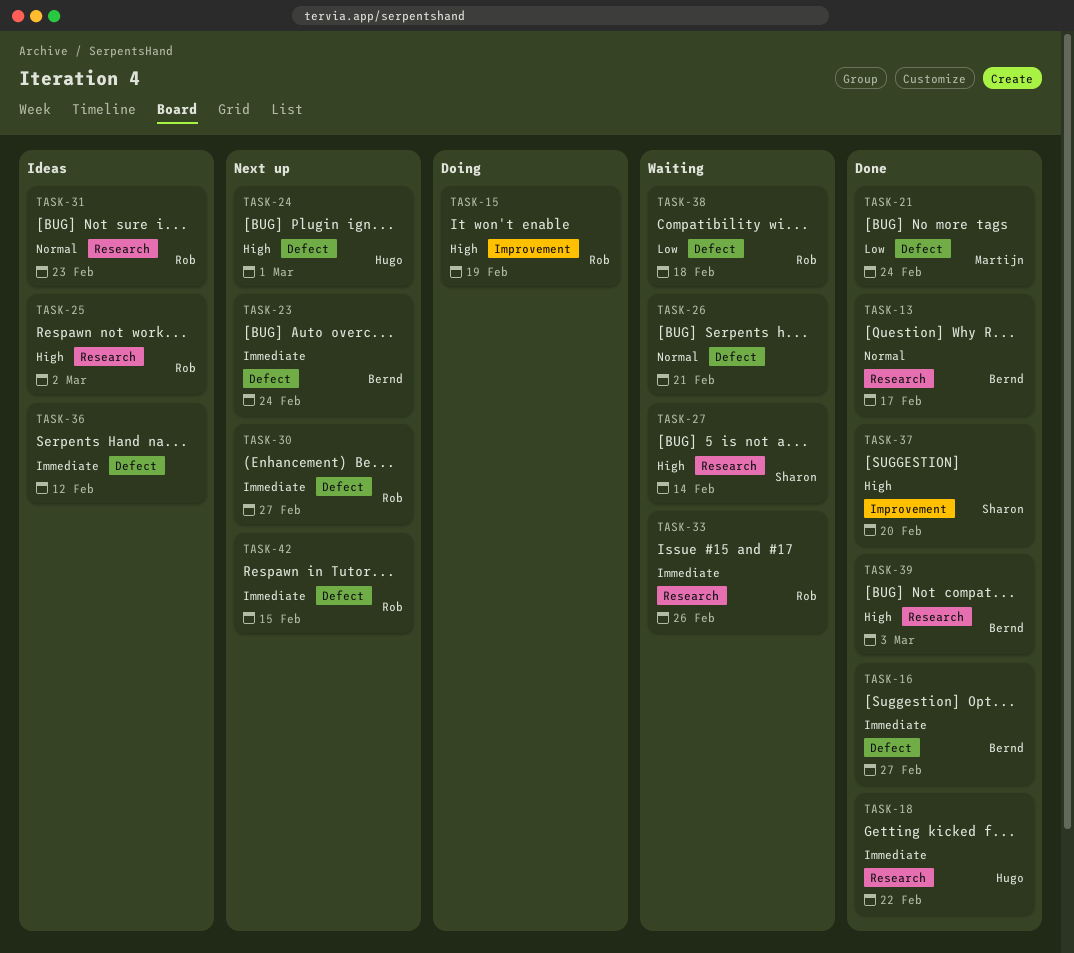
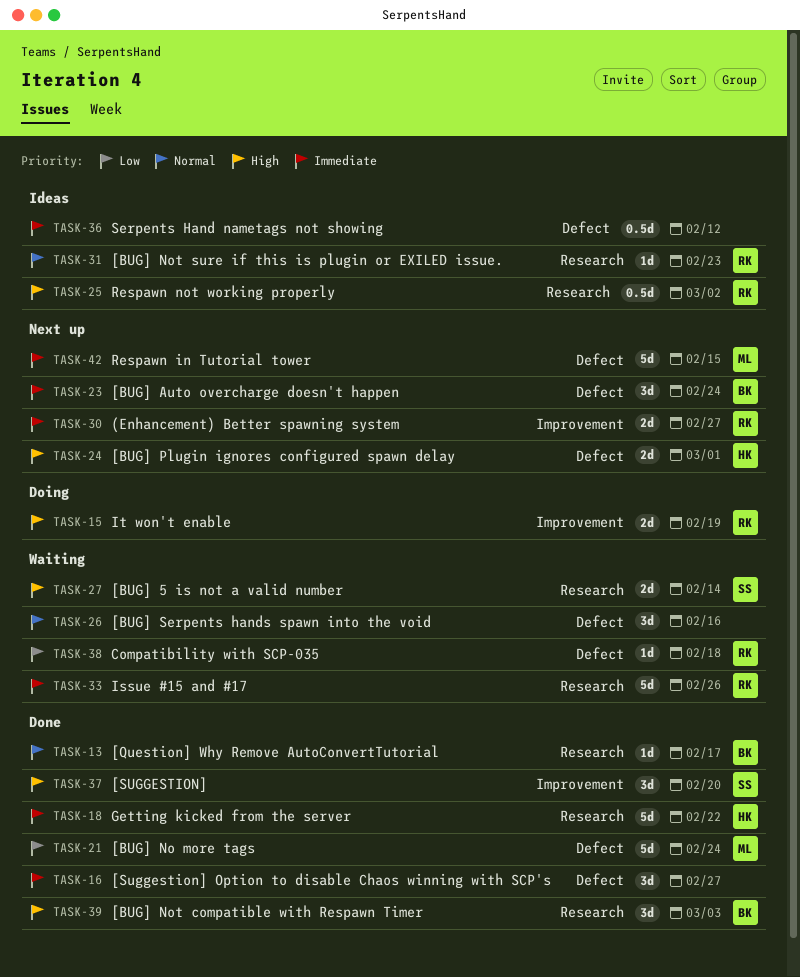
TASK-16, owner: Bernd -> none
TASK-26, due: Feb 21 -> Feb 16
TASK-30, label: Defect -> Improvement
TASK-42, owner: Rob -> Martijn

